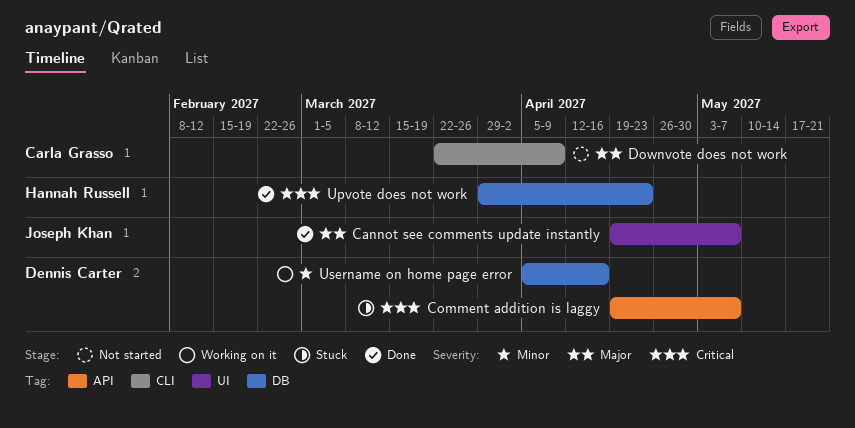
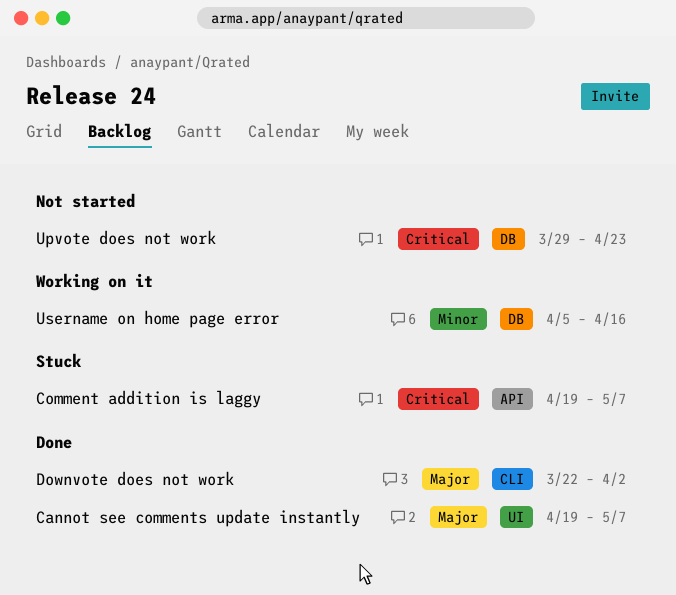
Downvote does not work, status: Not started -> Done
Downvote does not work, due: Apr 9 -> Apr 2
Upvote does not work, status: Done -> Not started

